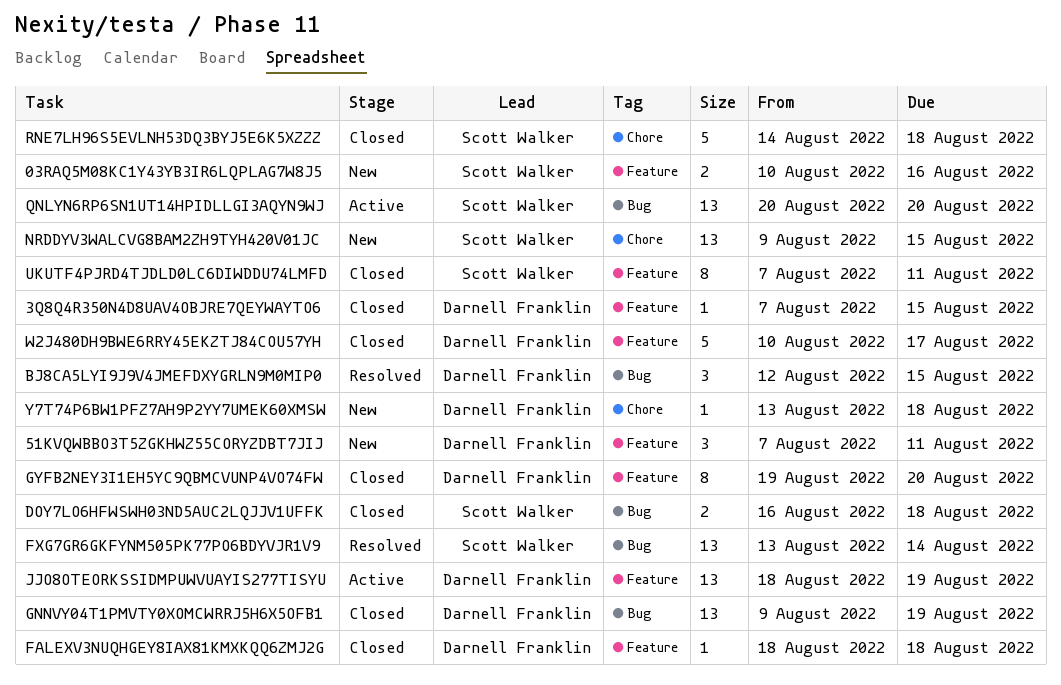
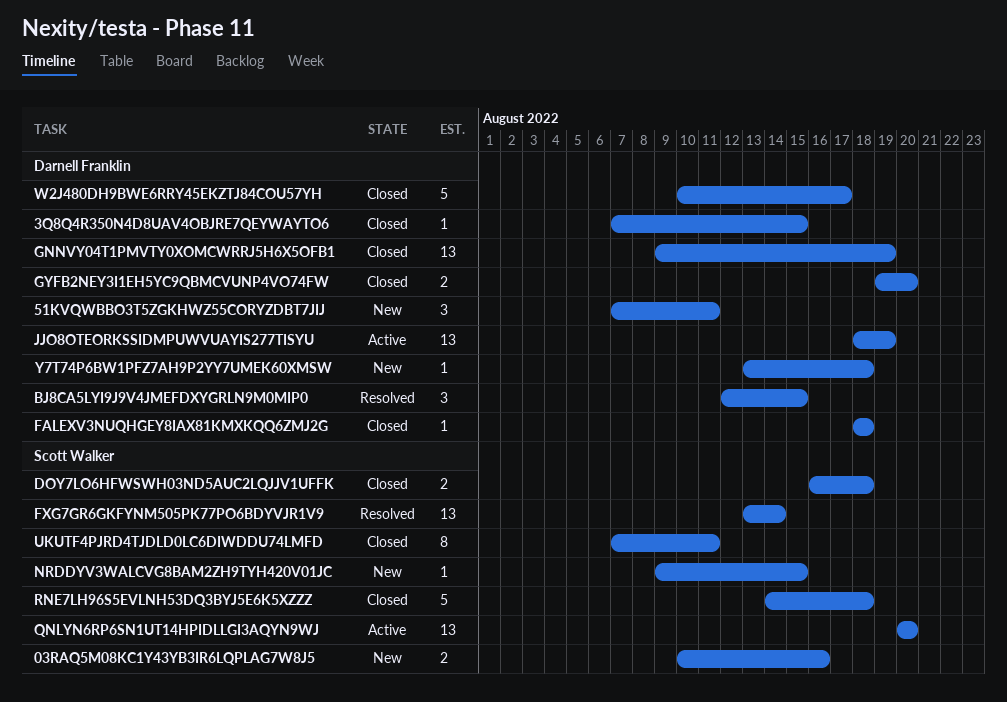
GYFB2NEY3I1EH5YC9QBMCVUNP4VO74FW, estimate: 8 -> 2
NRDDYV3WALCVG8BAM2ZH9TYH420V01JC, estimate: 13 -> 1

